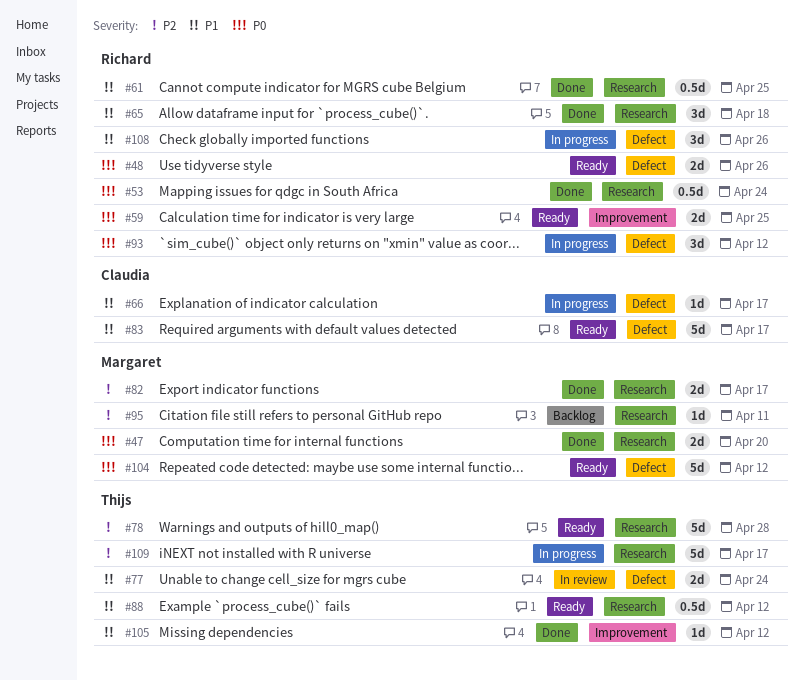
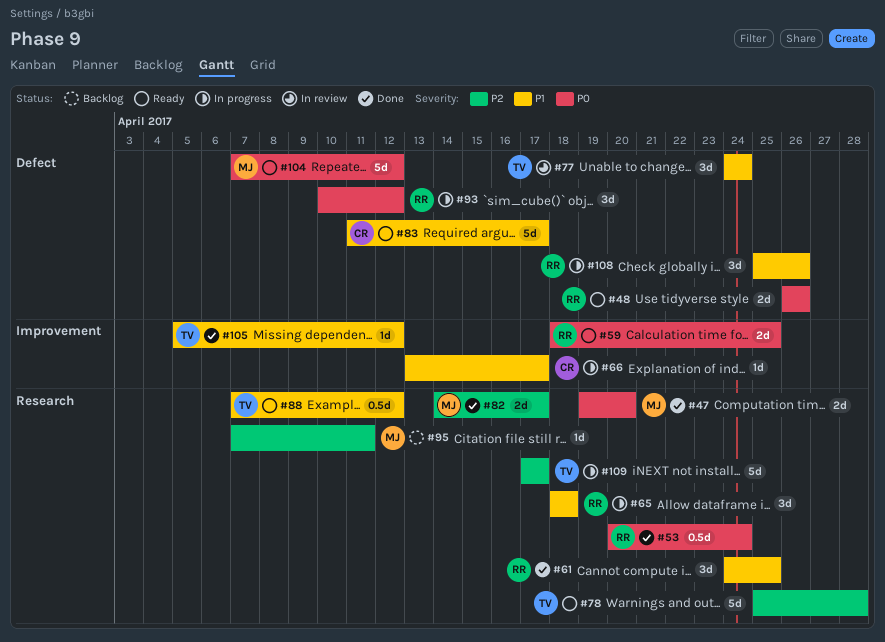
#61, estimate: 0.5d -> 3d
#65, status: Done -> In progress
#66, label: Defect -> Improvement
#77, estimate: 2d -> 3d

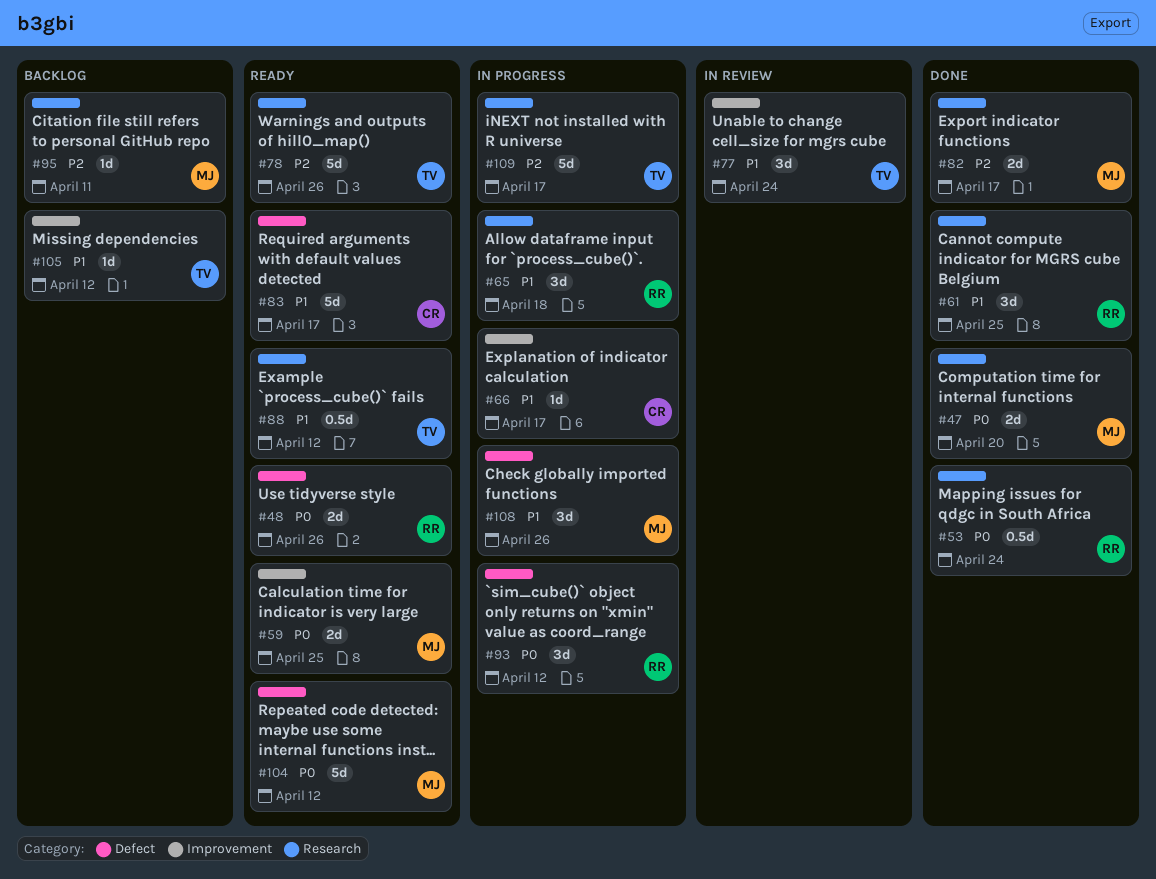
#59, owner: RR -> MJ
#77, label: Defect -> Improvement
#78, due: Apr 28 -> Apr 26
#105, status: Done -> Backlog
#108, owner: RR -> MJ

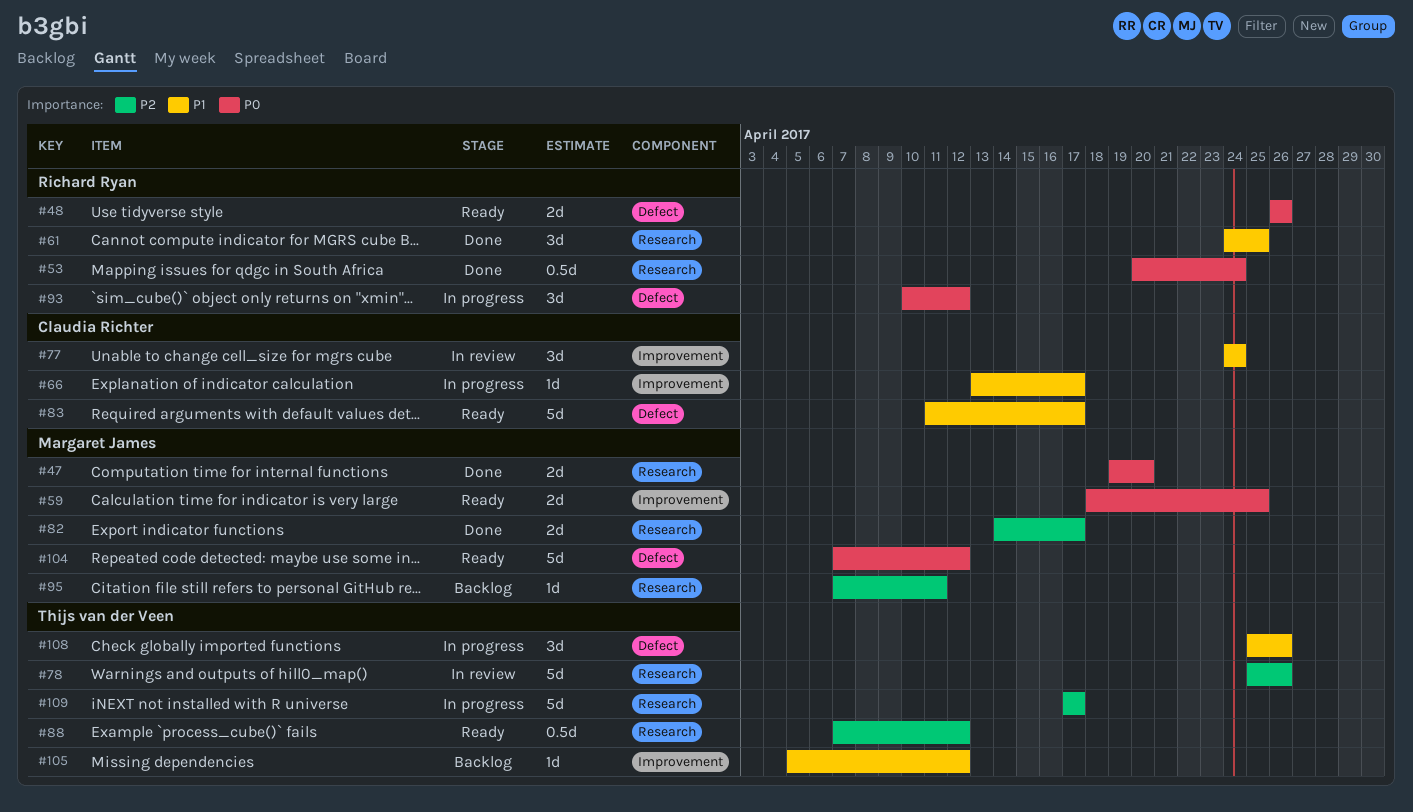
#65: present -> none
#77, owner: Thijs van der Veen -> Claudia Richter
#78, status: Ready -> In review
#88, priority: P1 -> P2
#108, owner: Margaret James -> Thijs van der Veen

